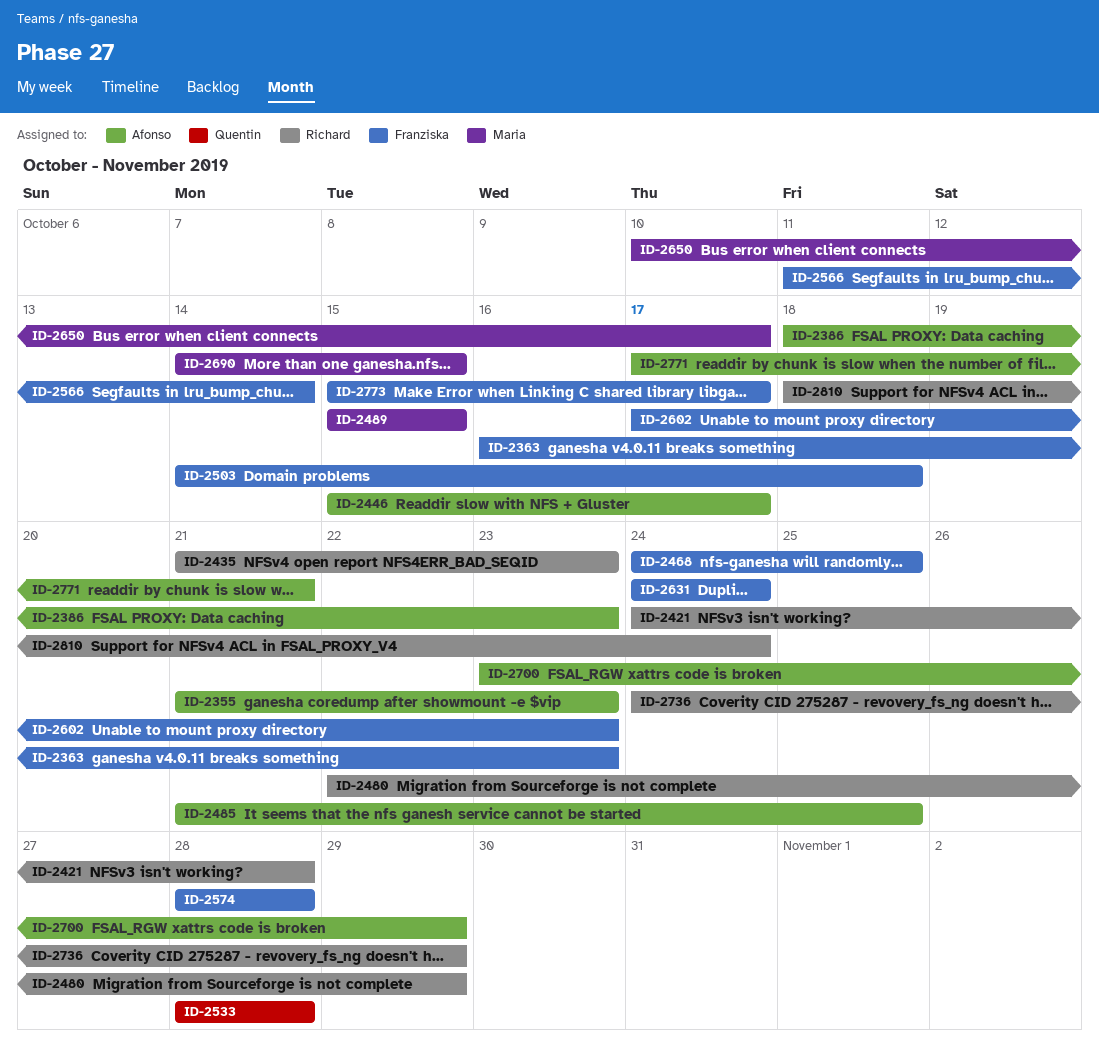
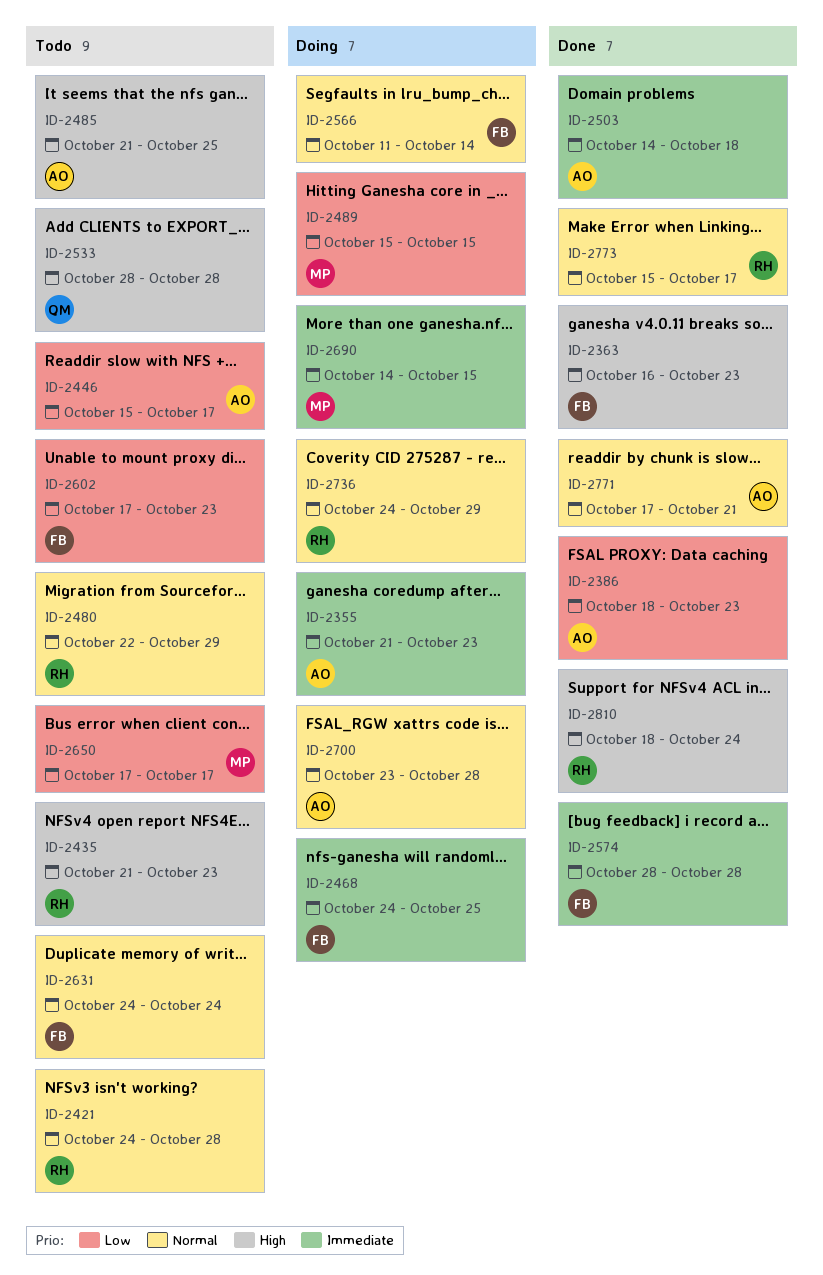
ID-2503, owner: Franziska -> Afonso
ID-2650, start: Oct 10 -> Oct 17
ID-2700, due: Oct 29 -> Oct 28
ID-2773, owner: Franziska -> Richard

